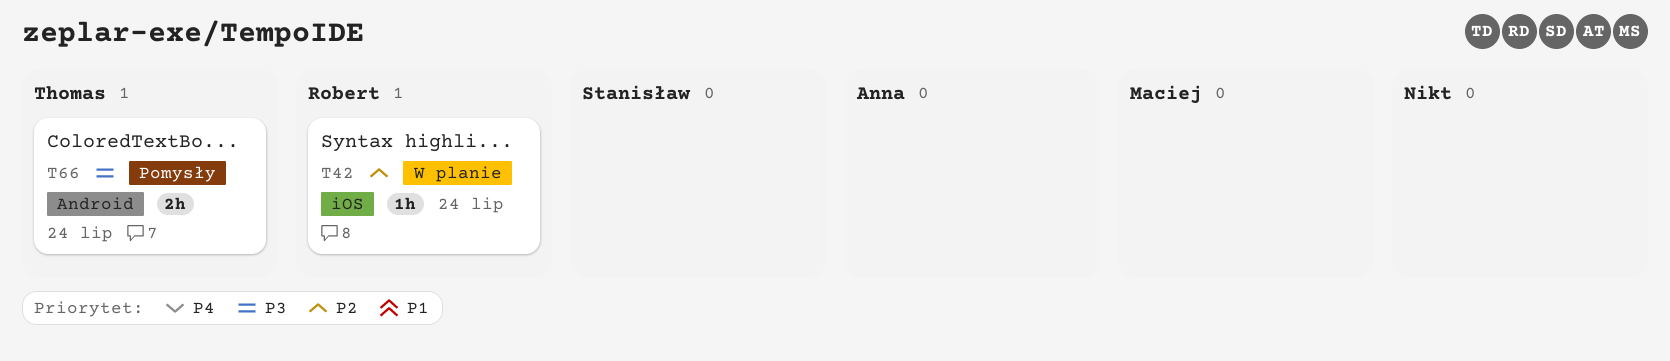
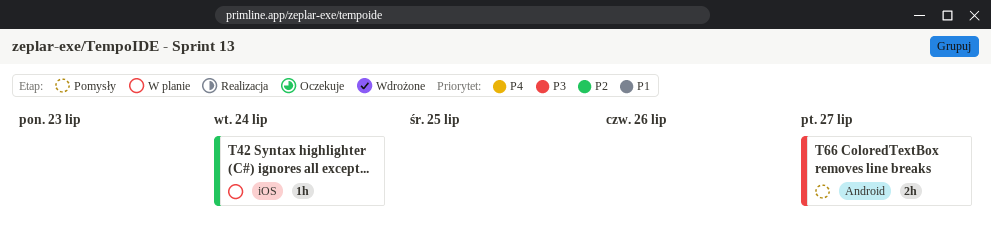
T66, due: Jul 24 -> Jul 27

